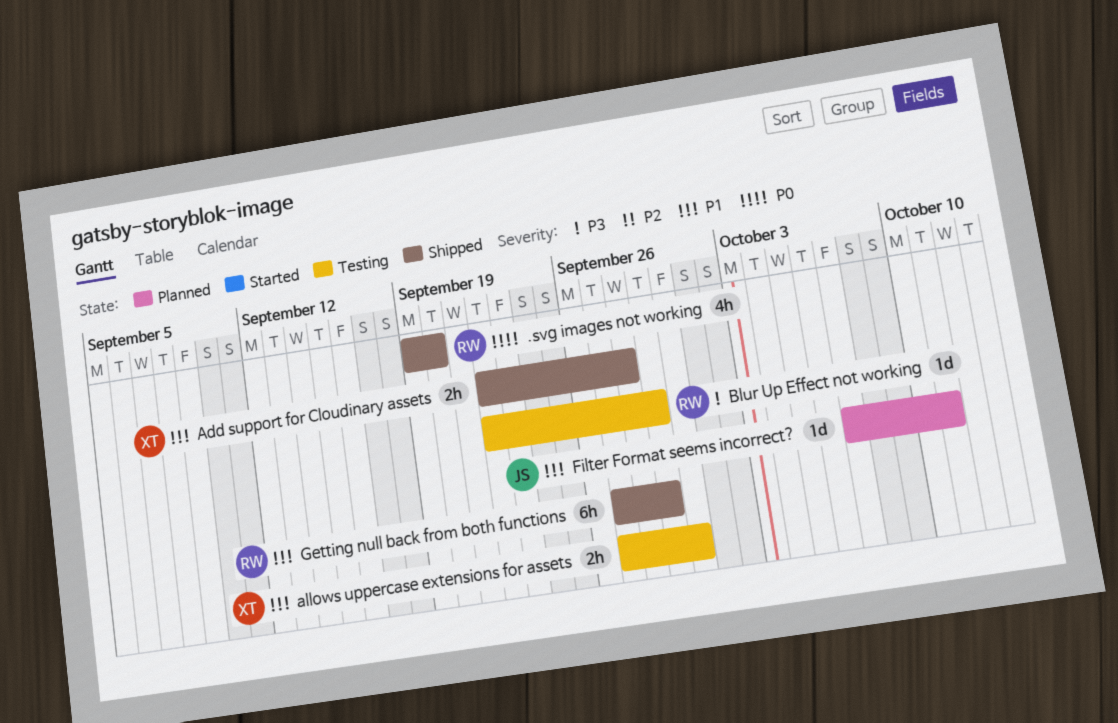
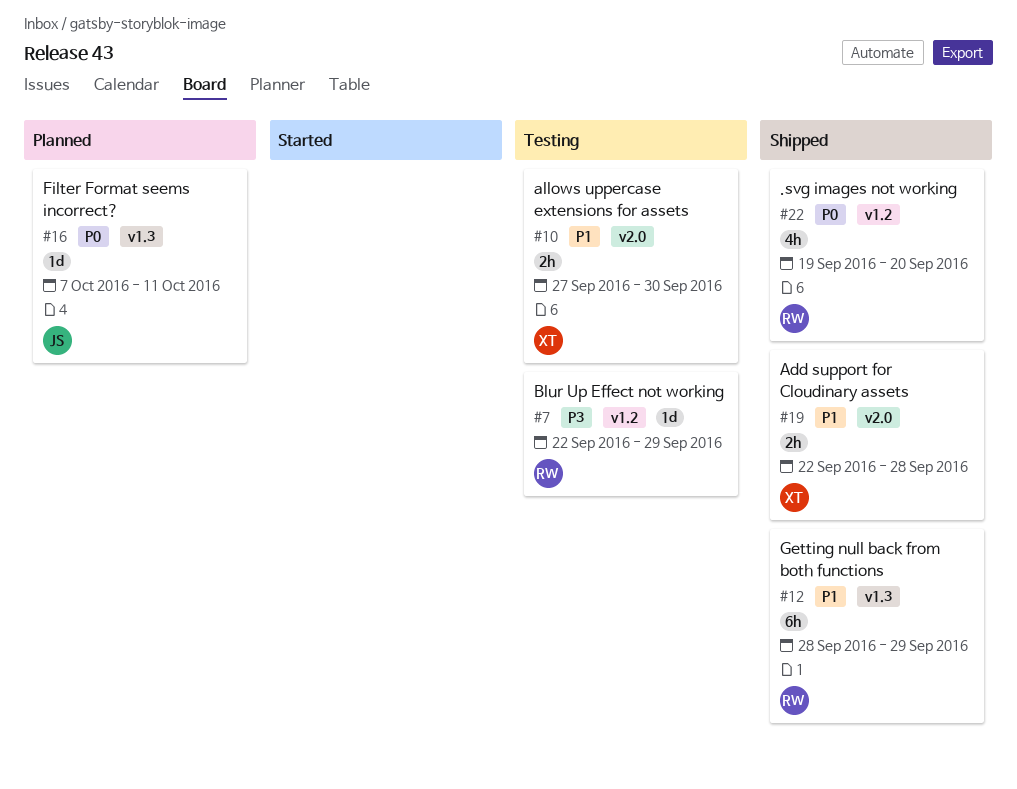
Filter Format seems incorrect?, priority: P1 -> P0
Getting null back from both functions, start: Sep 27 -> Sep 28

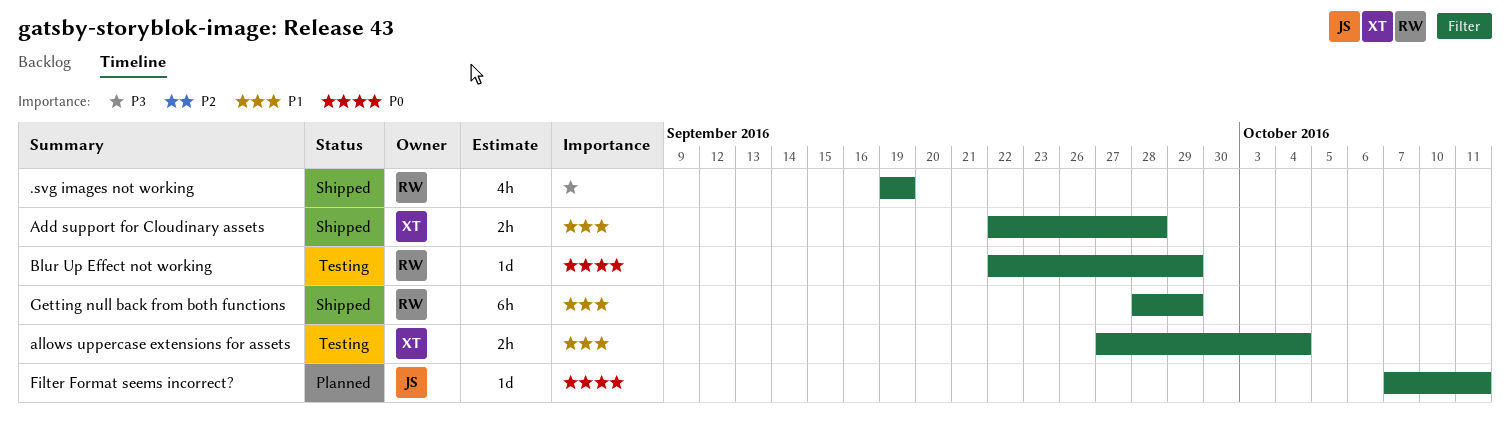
.svg images not working, priority: P0 -> P3
.svg images not working, due: Sep 20 -> Sep 19
allows uppercase extensions for assets, due: Sep 30 -> Oct 4
Blur Up Effect not working, priority: P3 -> P0

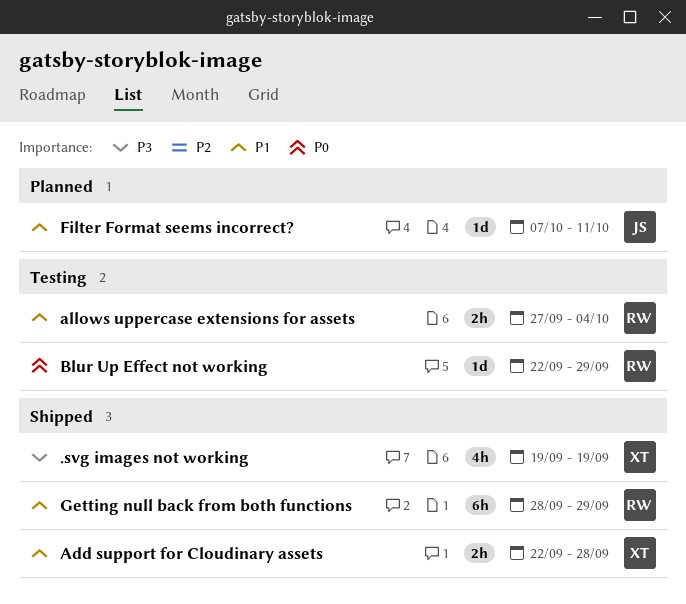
.svg images not working, owner: RW -> XT
allows uppercase extensions for assets, owner: XT -> RW
Filter Format seems incorrect?, priority: P0 -> P1

